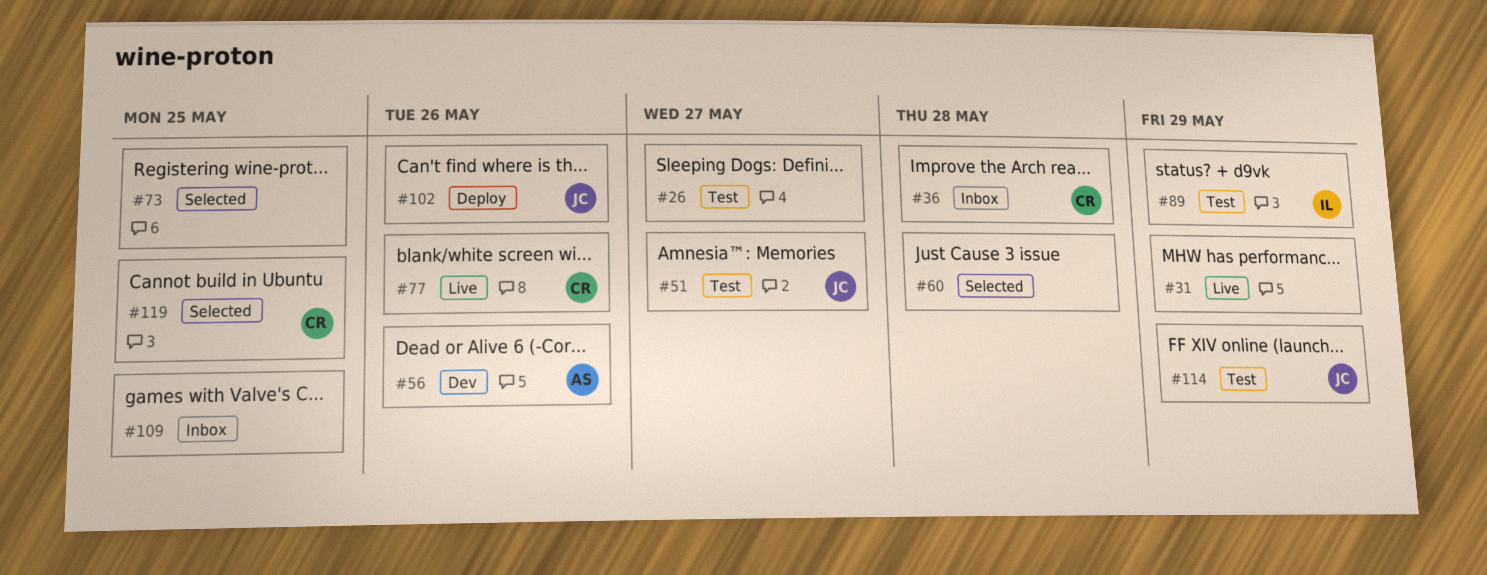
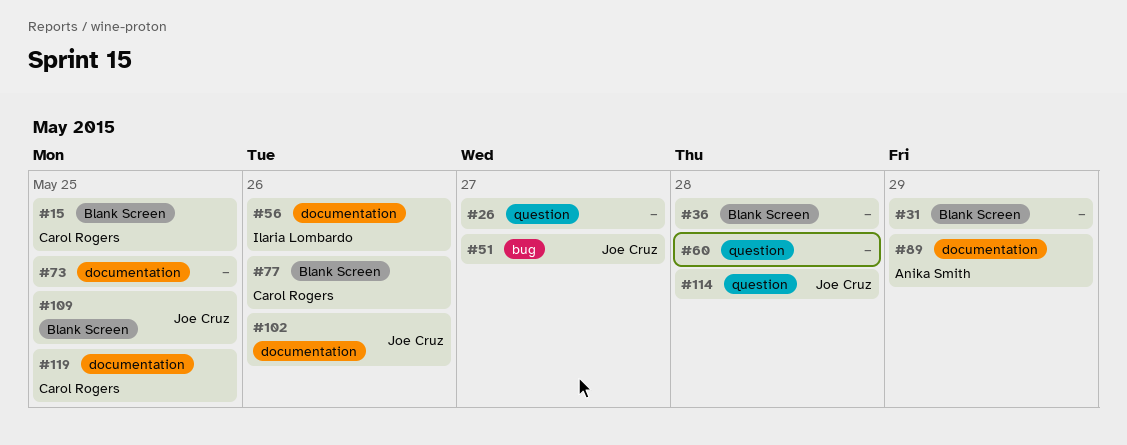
#15: none -> present
#36, owner: Carol Rogers -> none
#56, owner: Anika Smith -> Ilaria Lombardo
#89, owner: Ilaria Lombardo -> Anika Smith
#109, owner: none -> Joe Cruz
#114, due: May 29 -> May 28

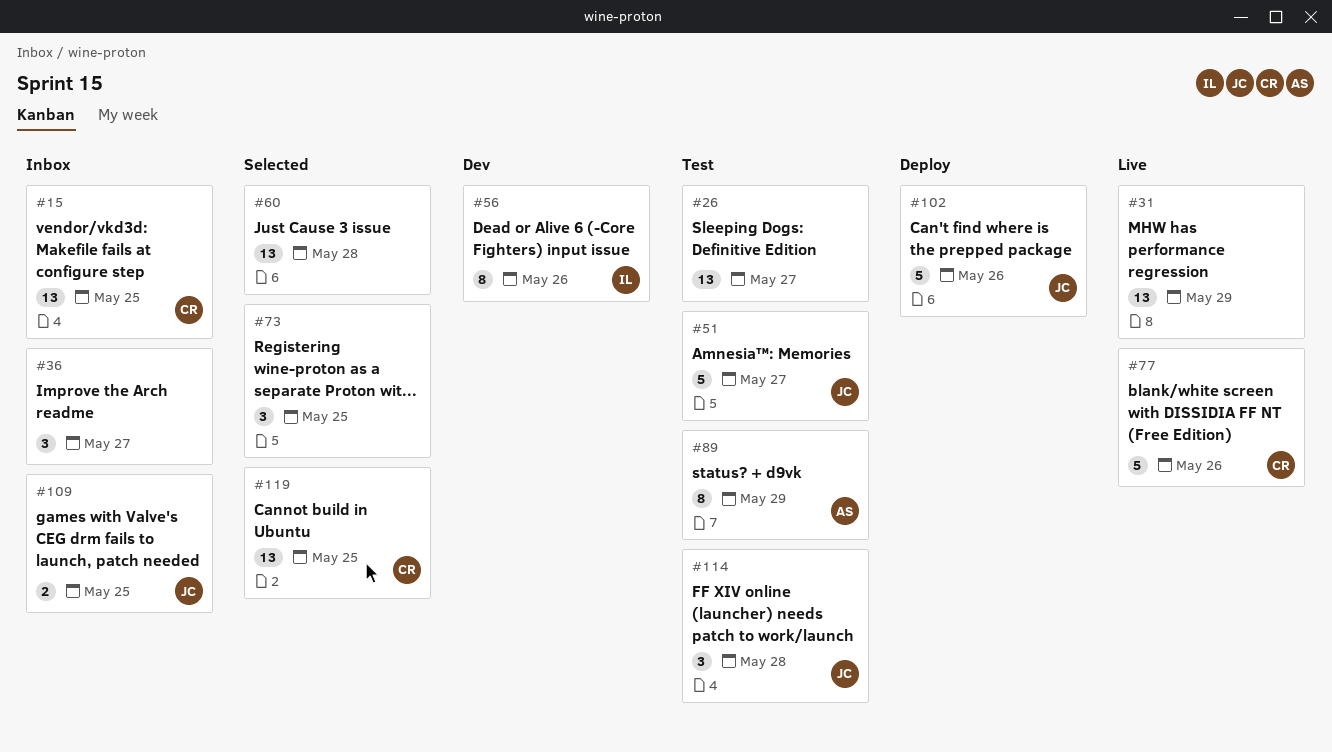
#36, due: May 28 -> May 27

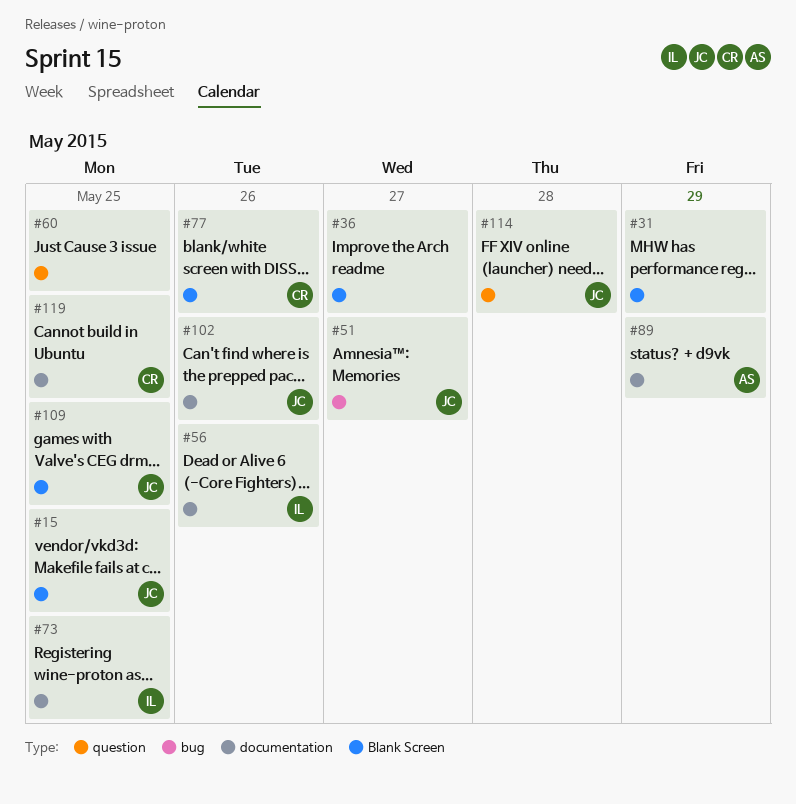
#15, owner: CR -> JC
#26: present -> none
#60, due: May 28 -> May 25
#73, owner: none -> IL

